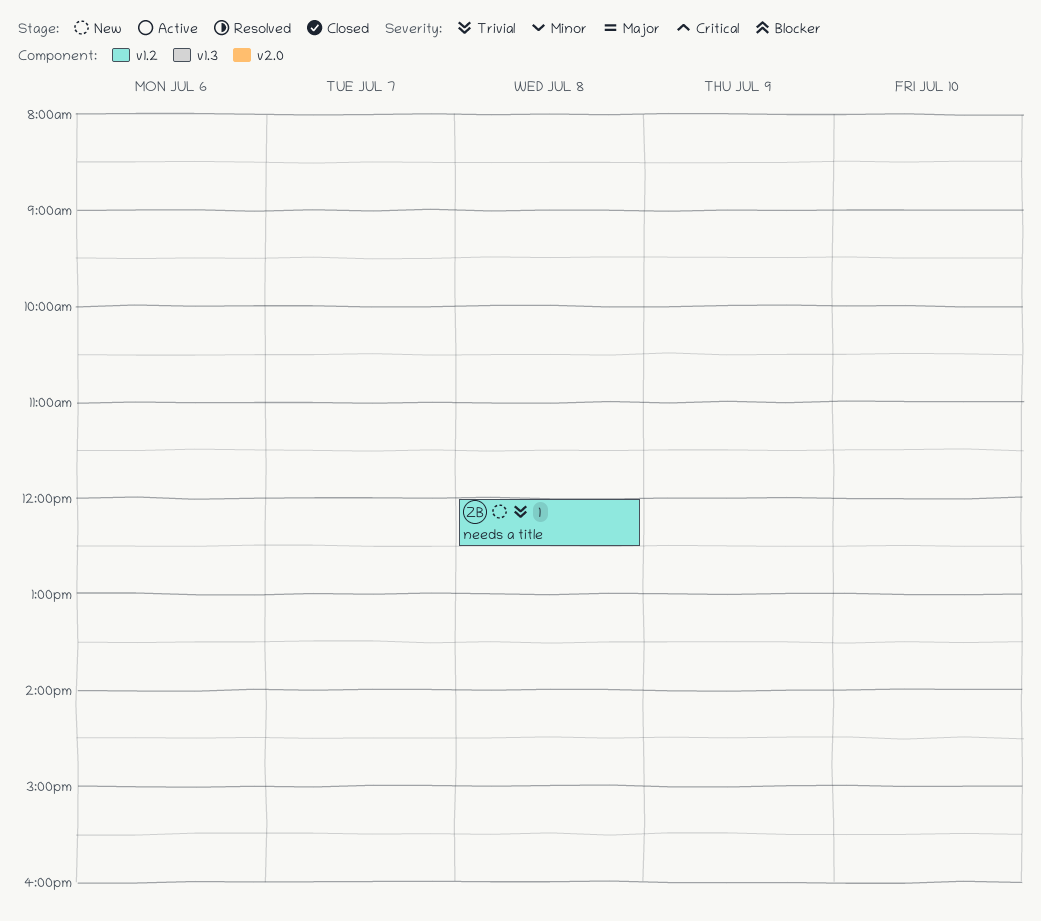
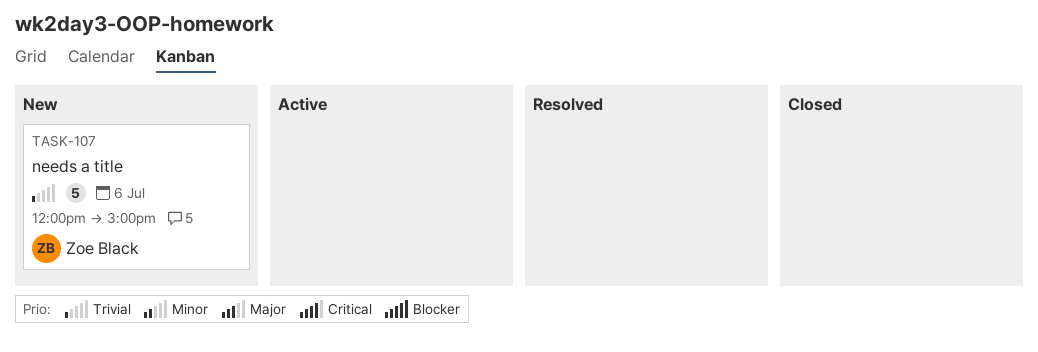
needs a title, estimate: 1 -> 5
needs a title, day: Jul 8 -> Jul 6
needs a title, ends: 12:30 -> 15:00

